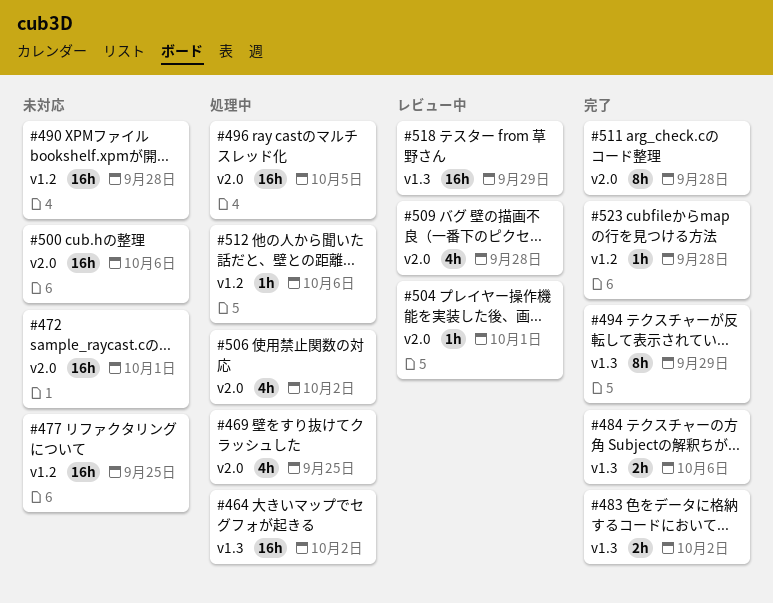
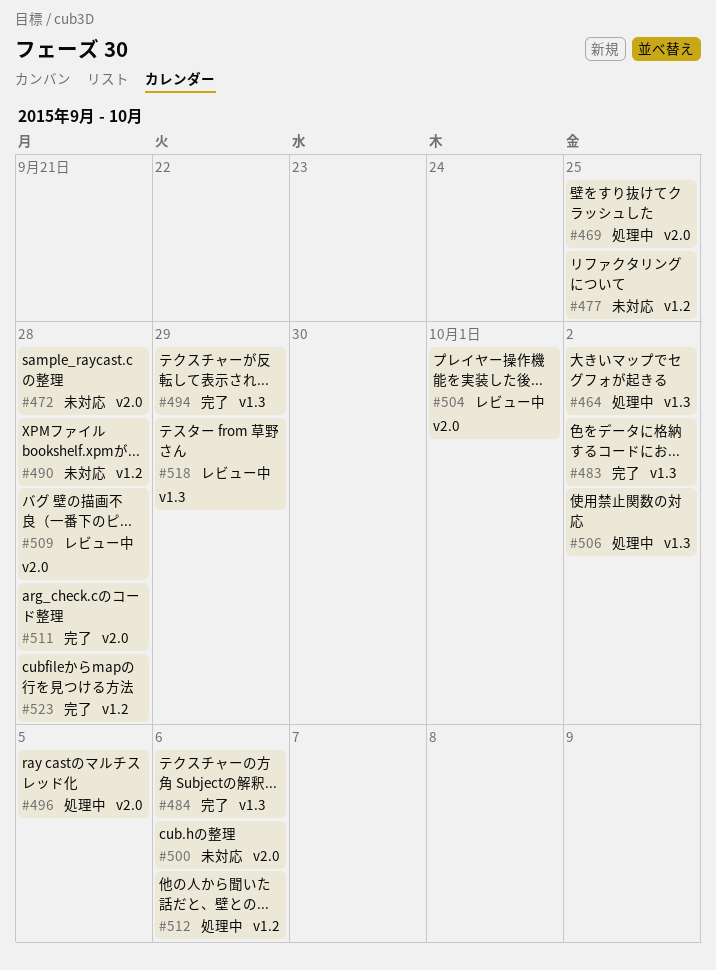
#472, due: Oct 1 -> Sep 28
#506, label: v2.0 -> v1.3

